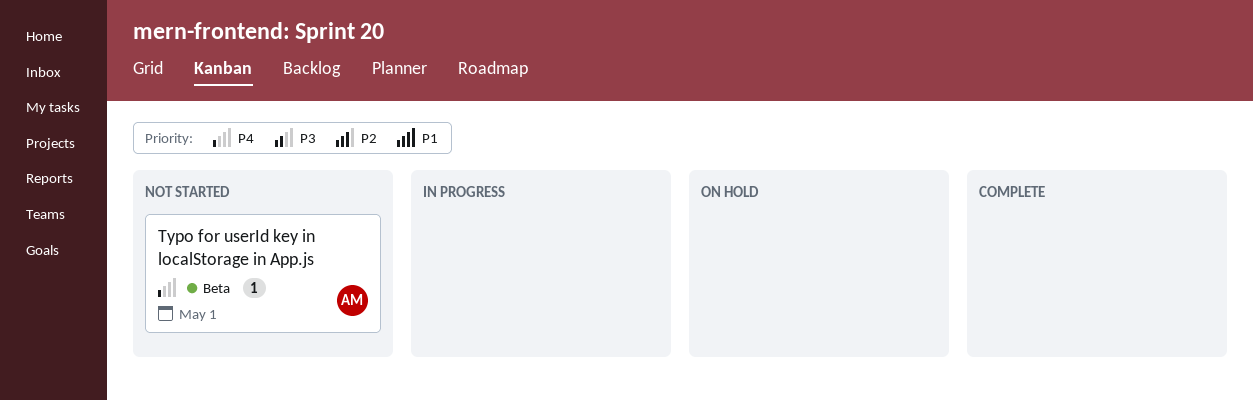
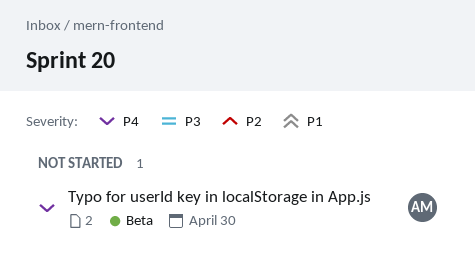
Typo for userId key in localStorage in App.js, due: May 1 -> Apr 30

